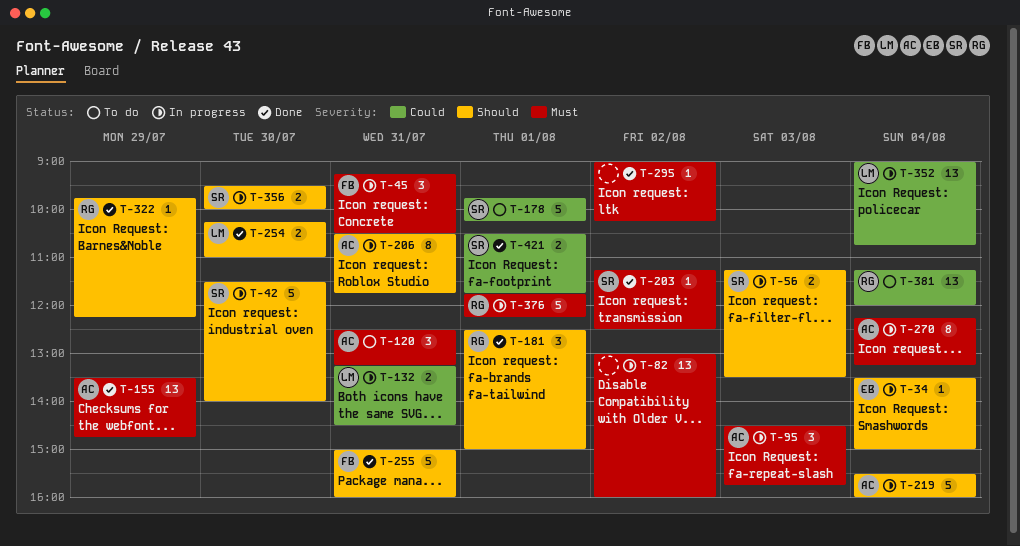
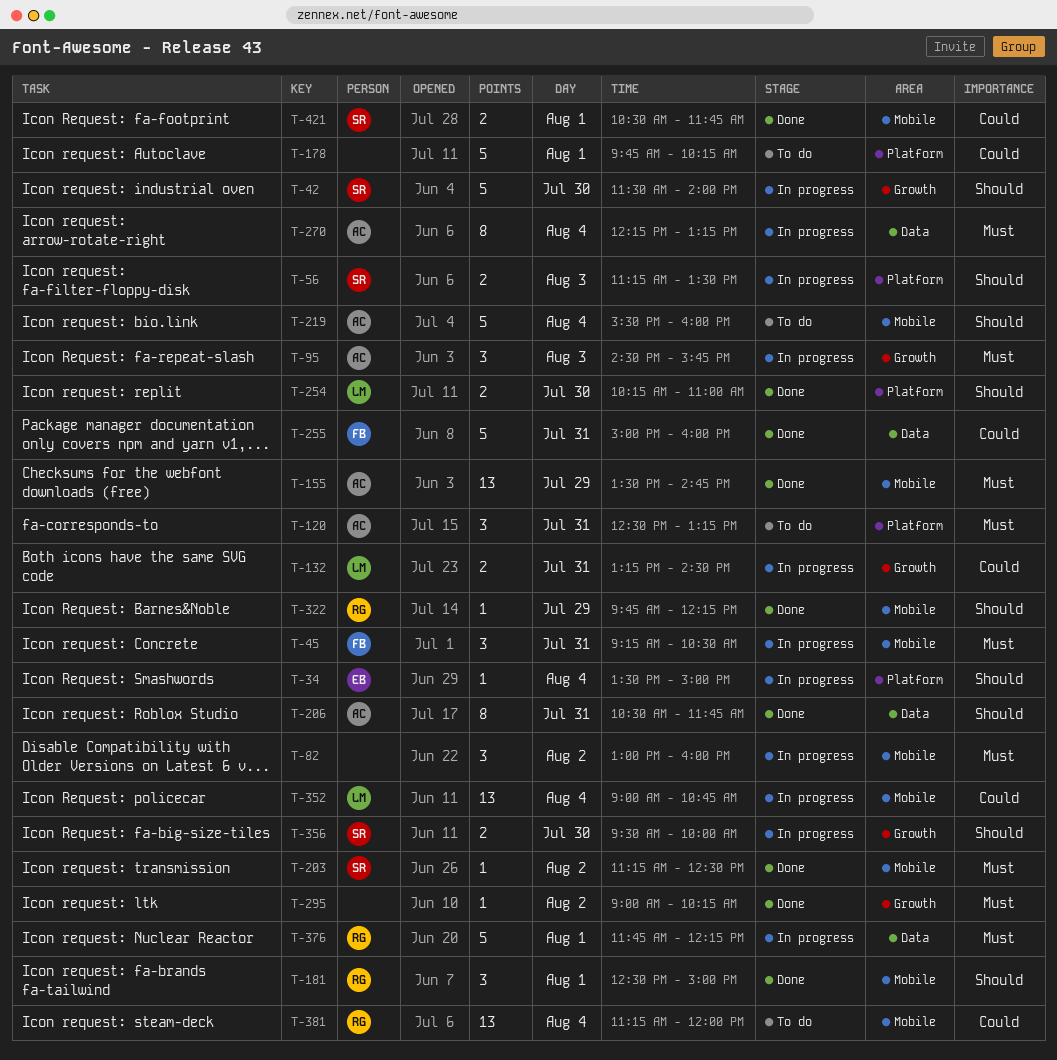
T-82, estimate: 13 -> 3
T-178, owner: SR -> none
T-206, status: In progress -> Done
T-219, status: In progress -> To do
T-255, priority: Should -> Could

